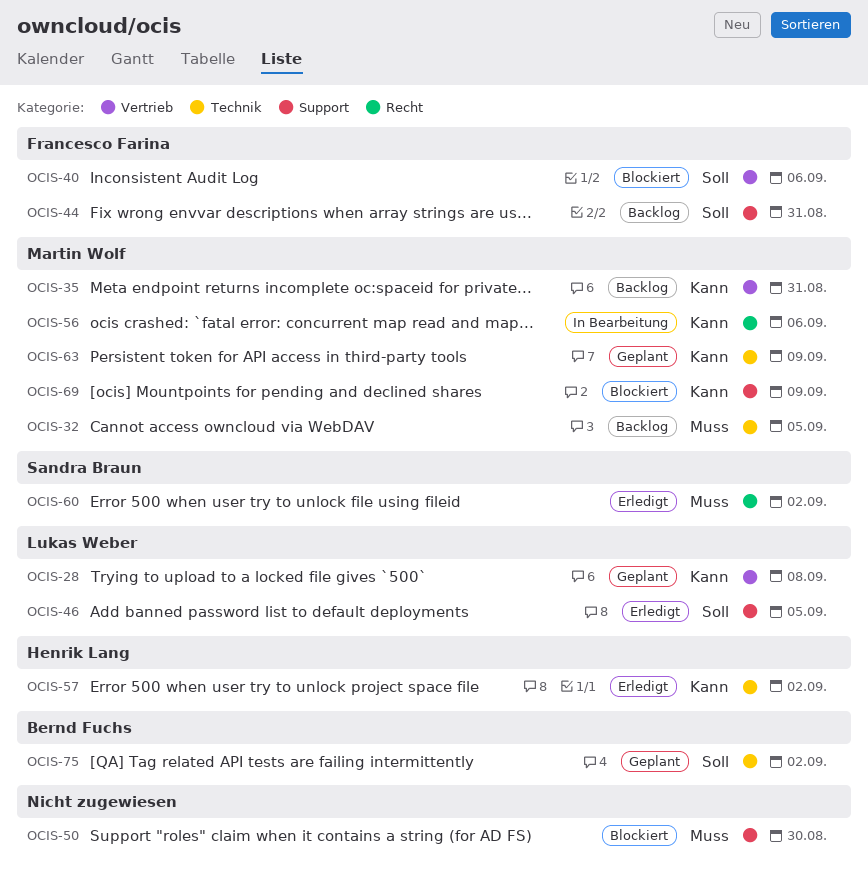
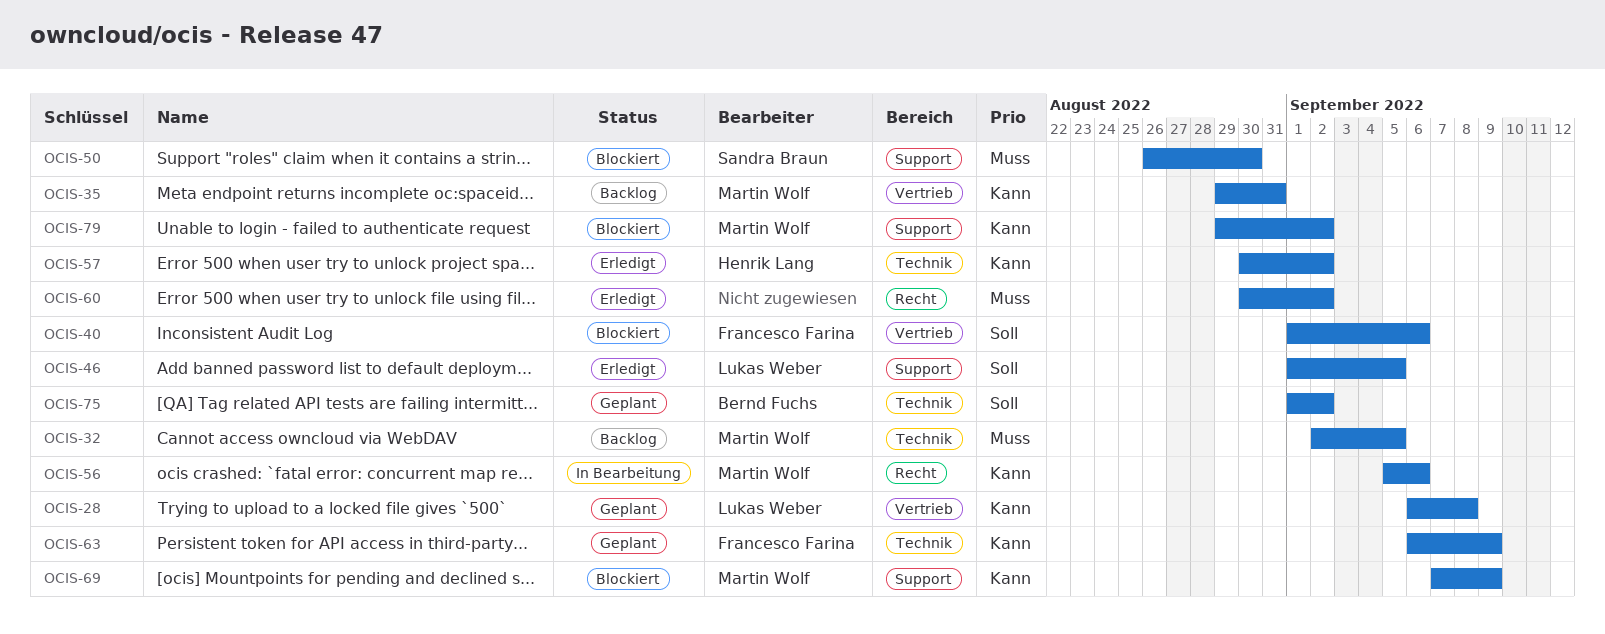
OCIS-44: present -> none
OCIS-50, owner: none -> Sandra Braun
OCIS-60, owner: Sandra Braun -> none
OCIS-63, owner: Martin Wolf -> Francesco Farina
OCIS-79: none -> present

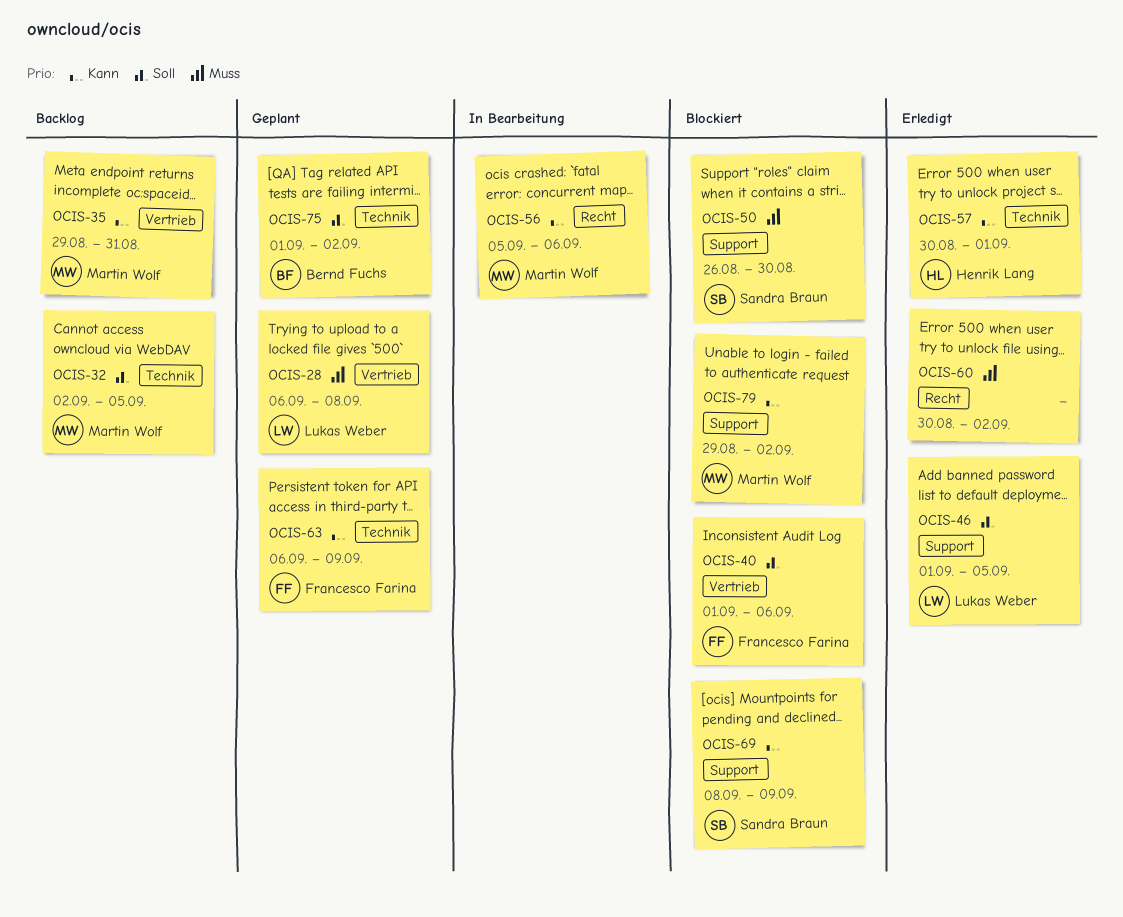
OCIS-28, priority: Kann -> Muss
OCIS-32, priority: Muss -> Soll
OCIS-57, due: Sep 2 -> Sep 1
OCIS-69, owner: Martin Wolf -> Sandra Braun
OCIS-69, start: Sep 7 -> Sep 8

